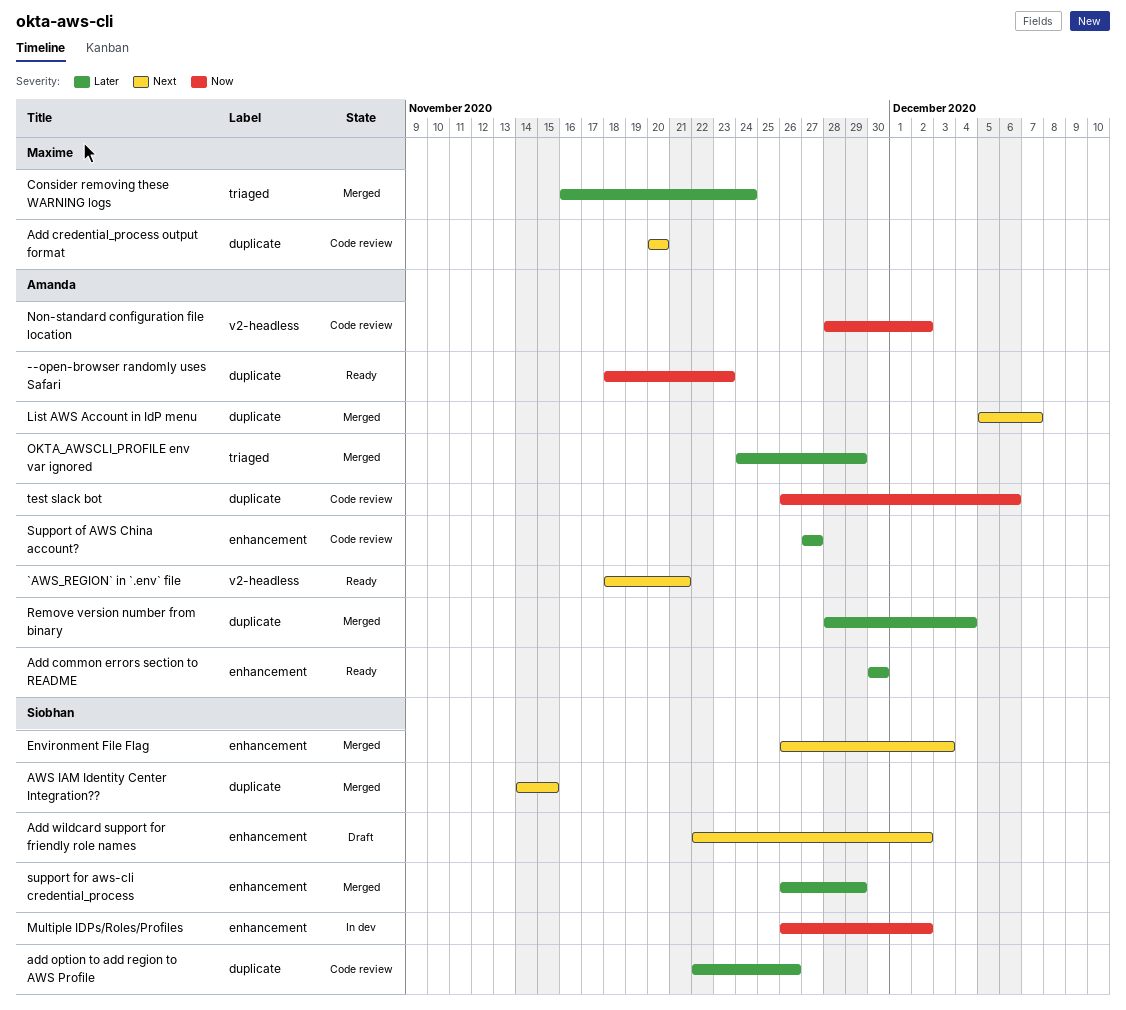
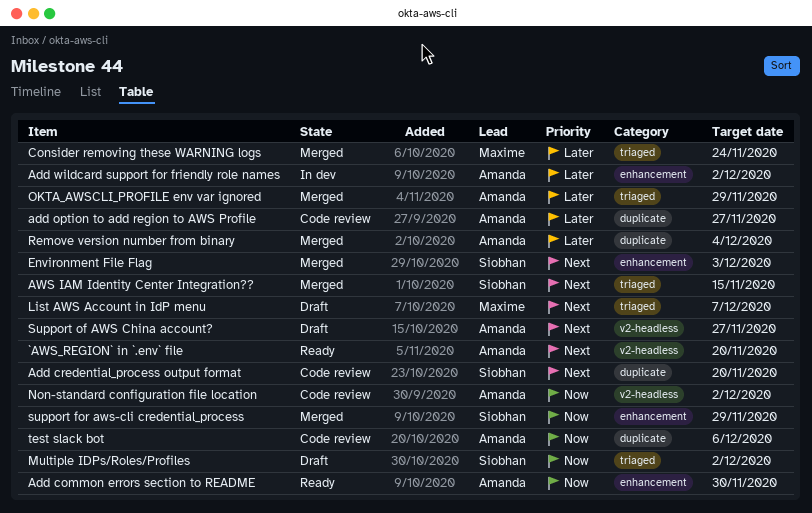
--open-browser randomly uses Safari: present -> none
`AWS_REGION` in `.env` file, due: Nov 21 -> Nov 20
Add common errors section to README, priority: Later -> Now
Add credential_process output format, owner: Maxime -> Siobhan
add option to add region to AWS Profile, owner: Siobhan -> Amanda
add option to add region to AWS Profile, due: Nov 26 -> Nov 27
Add wildcard support for friendly role names, status: Draft -> In dev
Add wildcard support for friendly role names, owner: Siobhan -> Amanda
Add wildcard support for friendly role names, priority: Next -> Later
AWS IAM Identity Center Integration??, label: duplicate -> triaged
List AWS Account in IdP menu, status: Merged -> Draft
List AWS Account in IdP menu, owner: Amanda -> Maxime
List AWS Account in IdP menu, label: duplicate -> triaged
Multiple IDPs/Roles/Profiles, status: In dev -> Draft
Multiple IDPs/Roles/Profiles, label: enhancement -> triaged
support for aws-cli credential_process, priority: Later -> Now
Support of AWS China account?, status: Code review -> Draft
Support of AWS China account?, priority: Later -> Next
Support of AWS China account?, label: enhancement -> v2-headless

